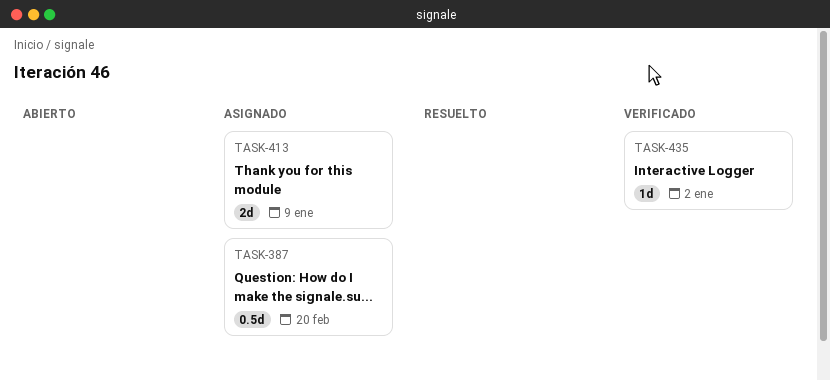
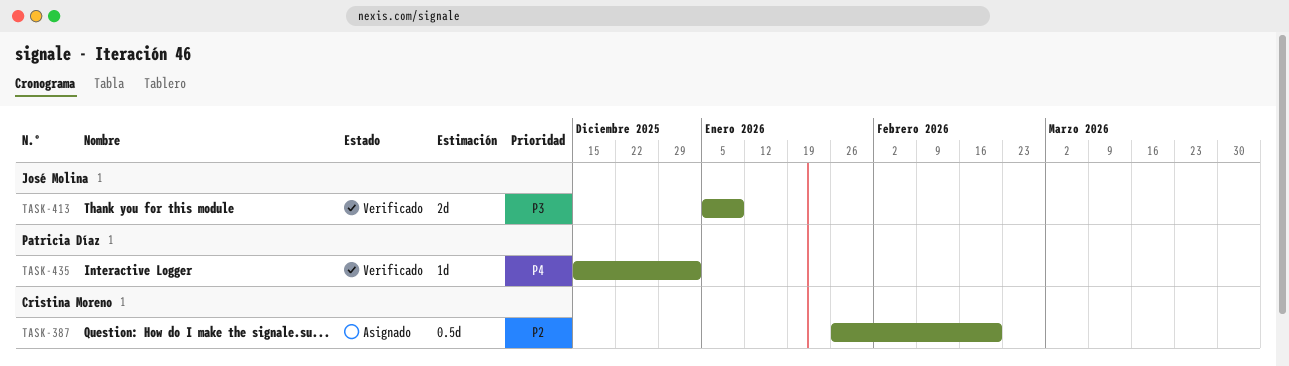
TASK-413, status: Asignado -> Verificado

